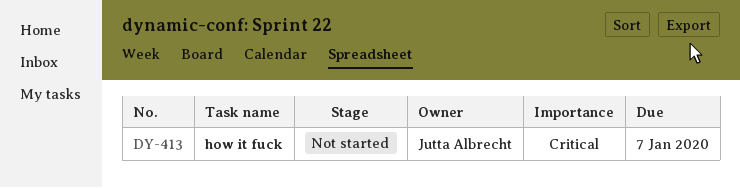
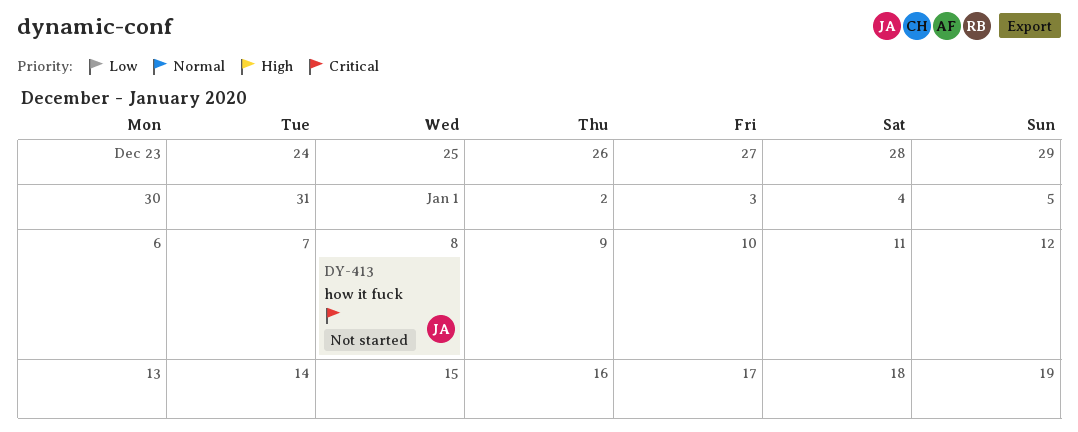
DY-413, due: Jan 7 -> Jan 8

